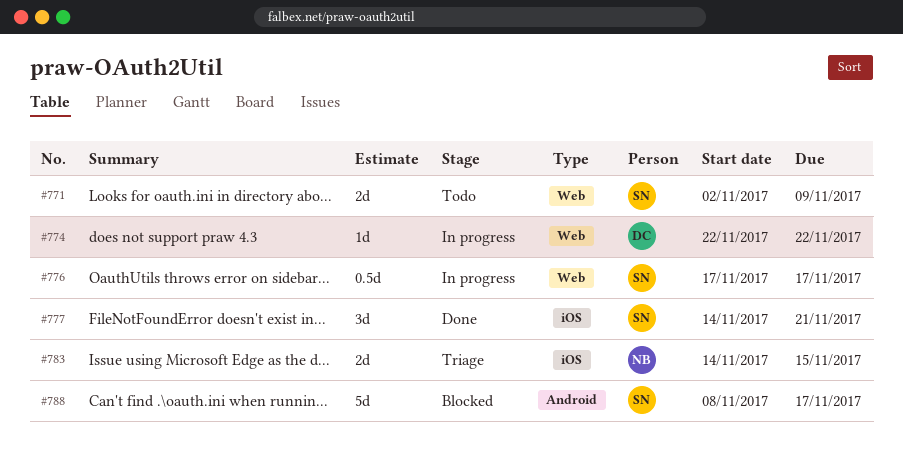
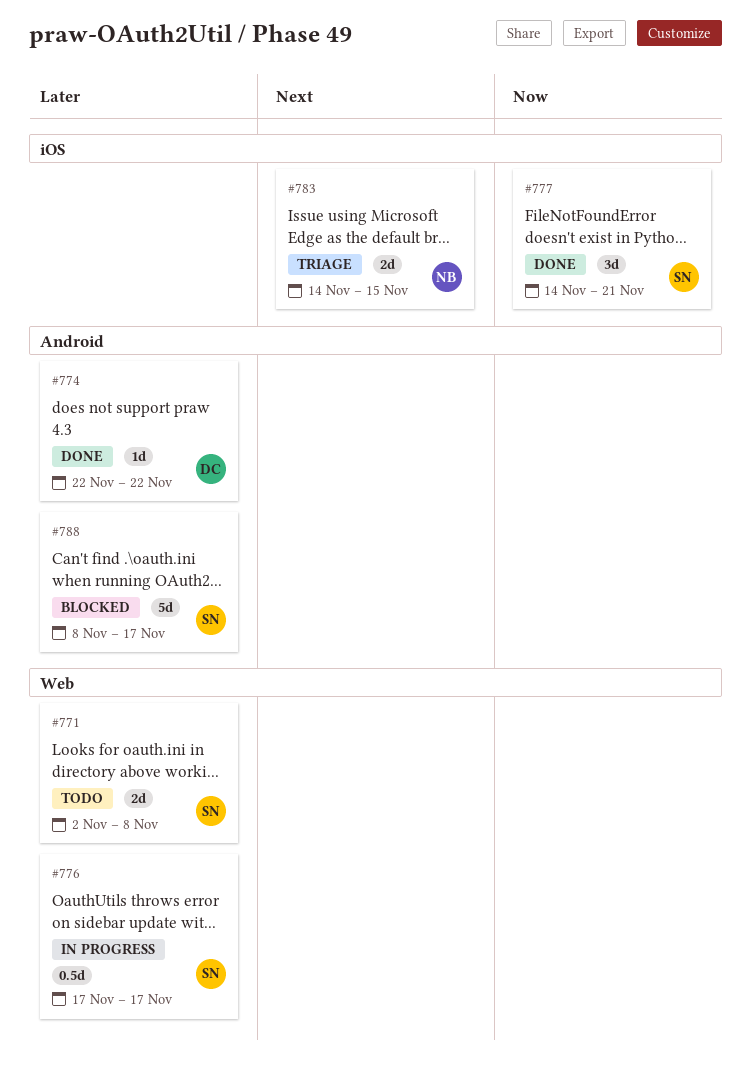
#771, due: Nov 9 -> Nov 8
#774, status: In progress -> Done
#774, label: Web -> Android

